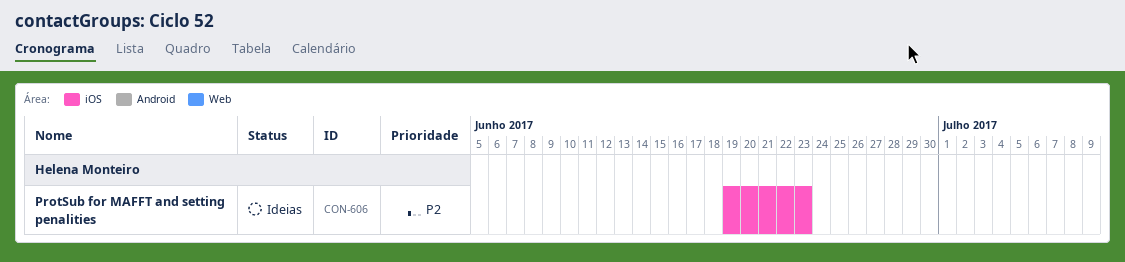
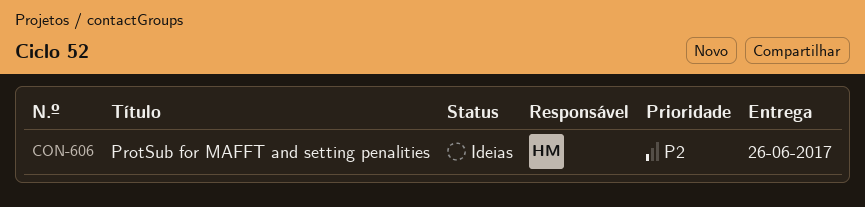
CON-606, due: Jun 23 -> Jun 26

